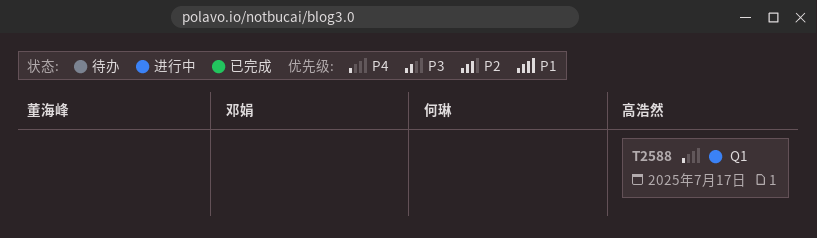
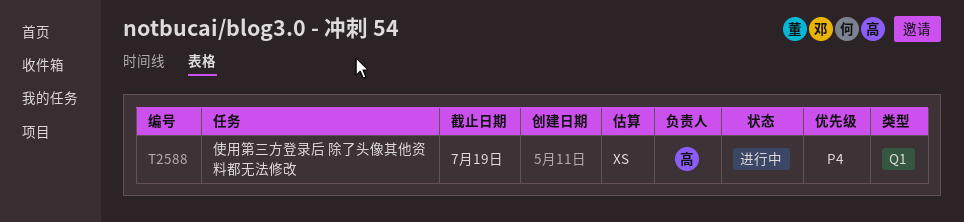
T2588, due: Jul 17 -> Jul 19

